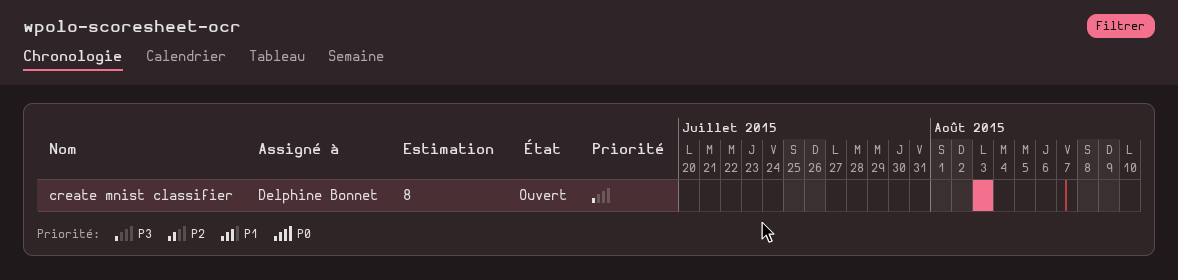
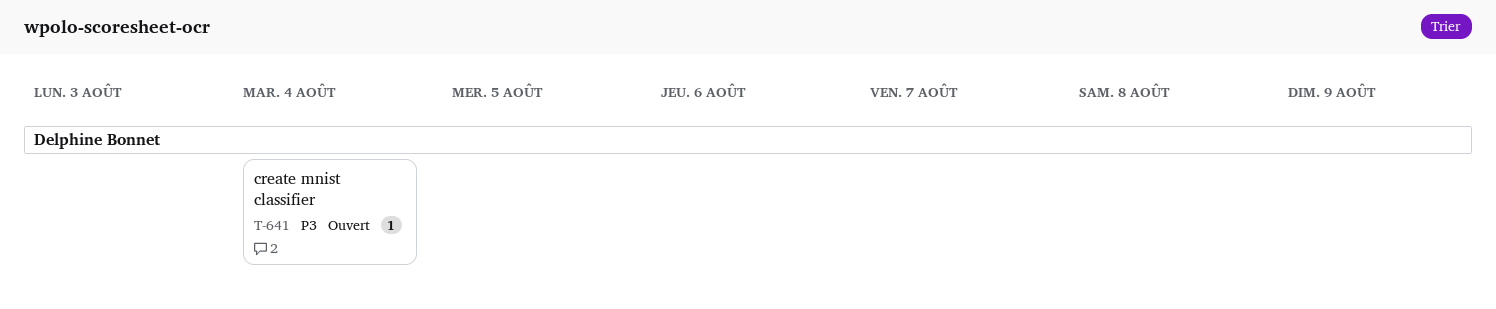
create mnist classifier, estimate: 8 -> 1
create mnist classifier, due: Aug 3 -> Aug 4

